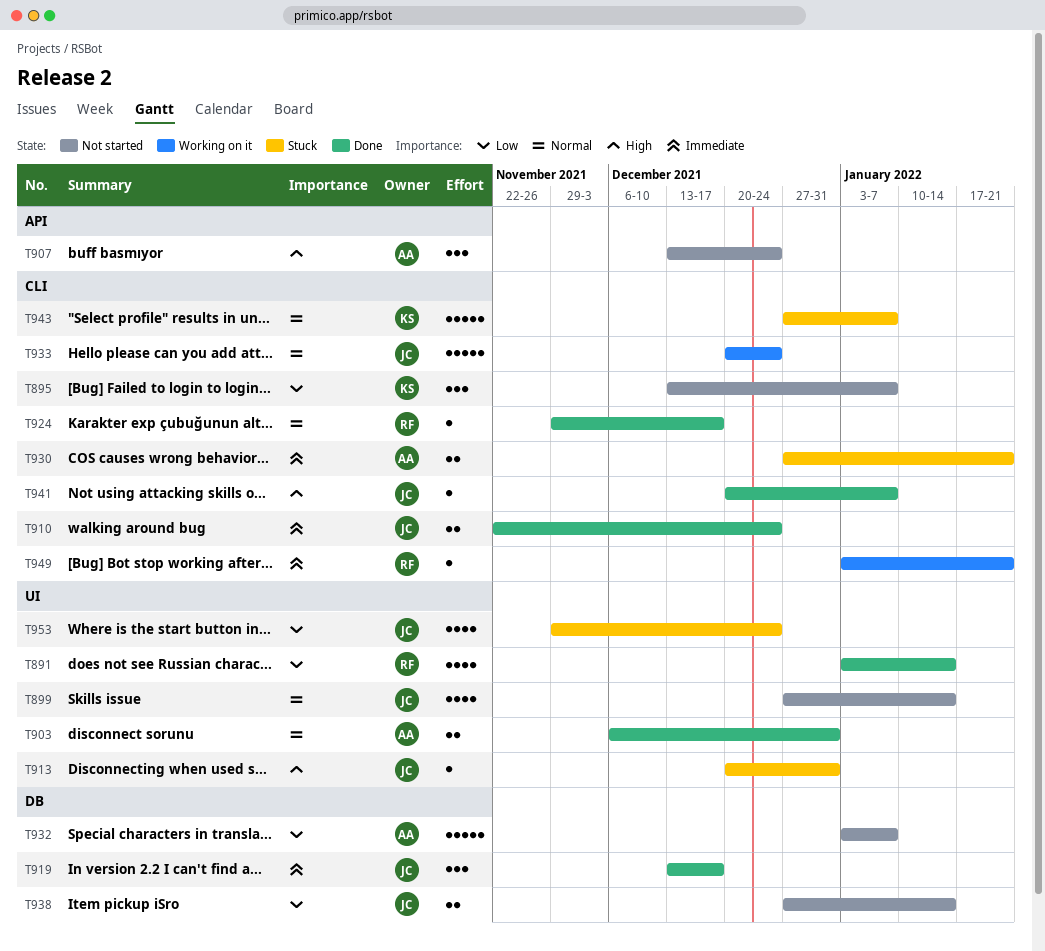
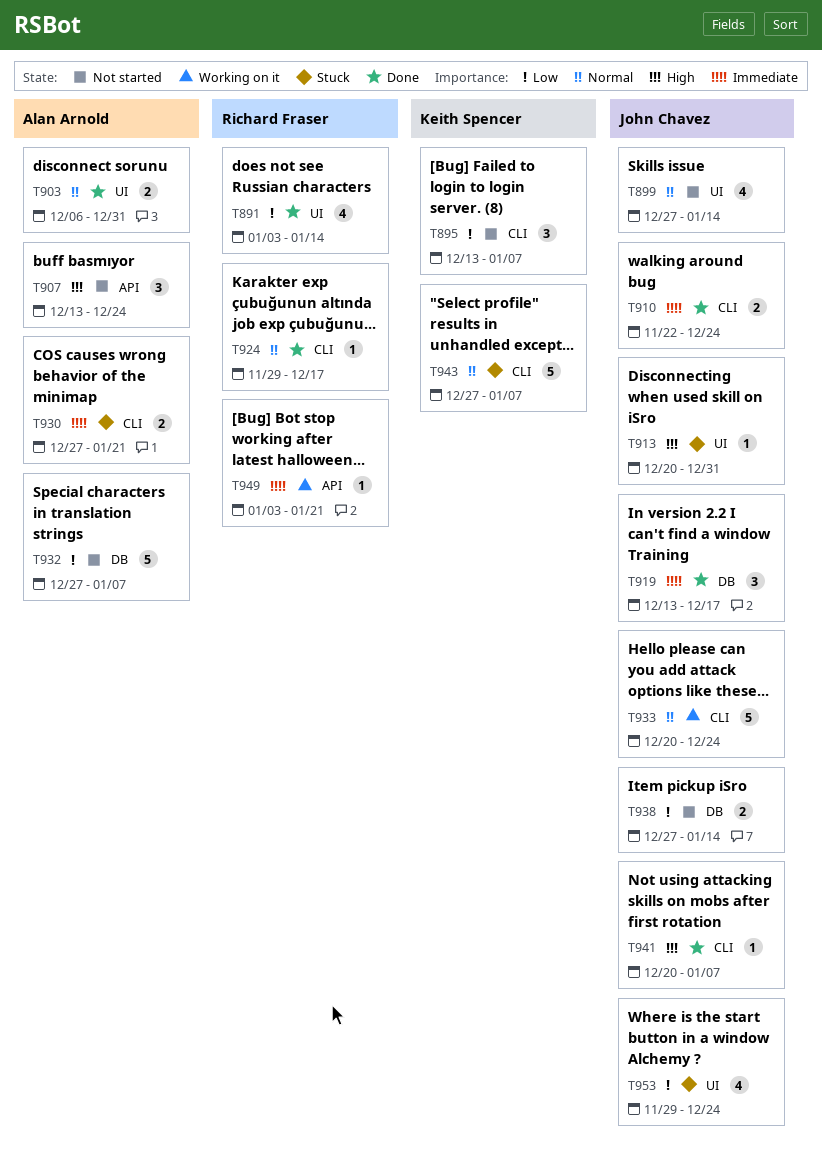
T932, start: Jan 3 -> Dec 27
T949, label: CLI -> API

